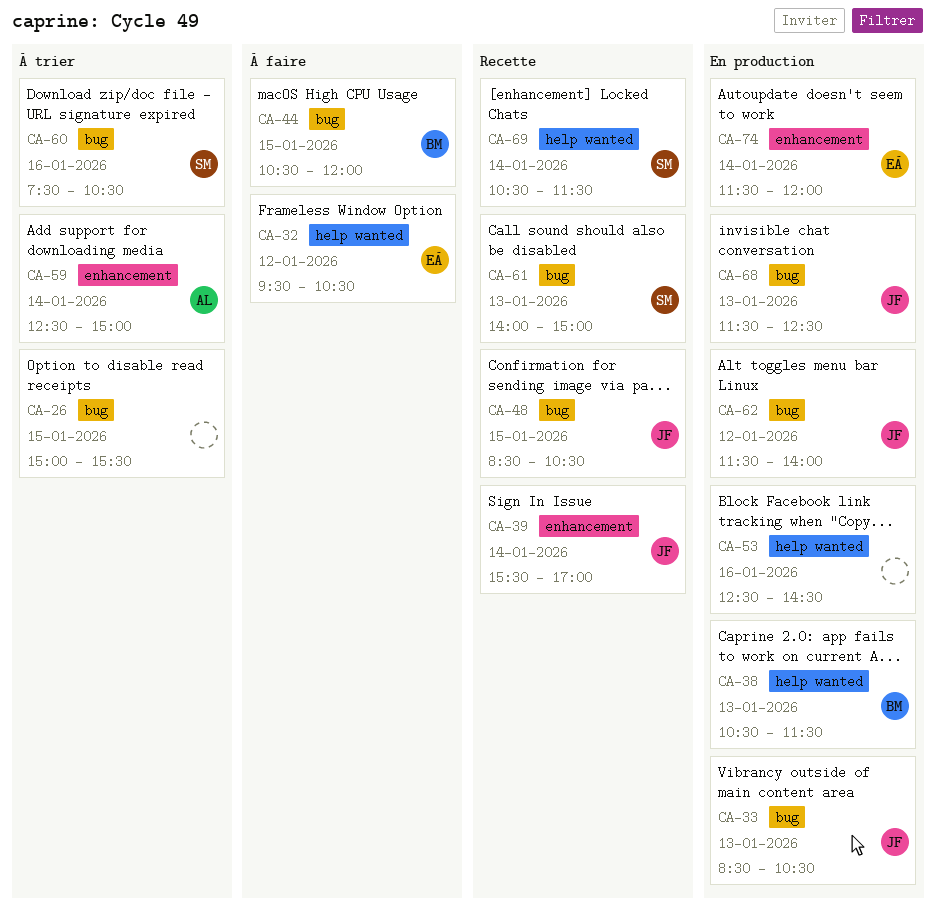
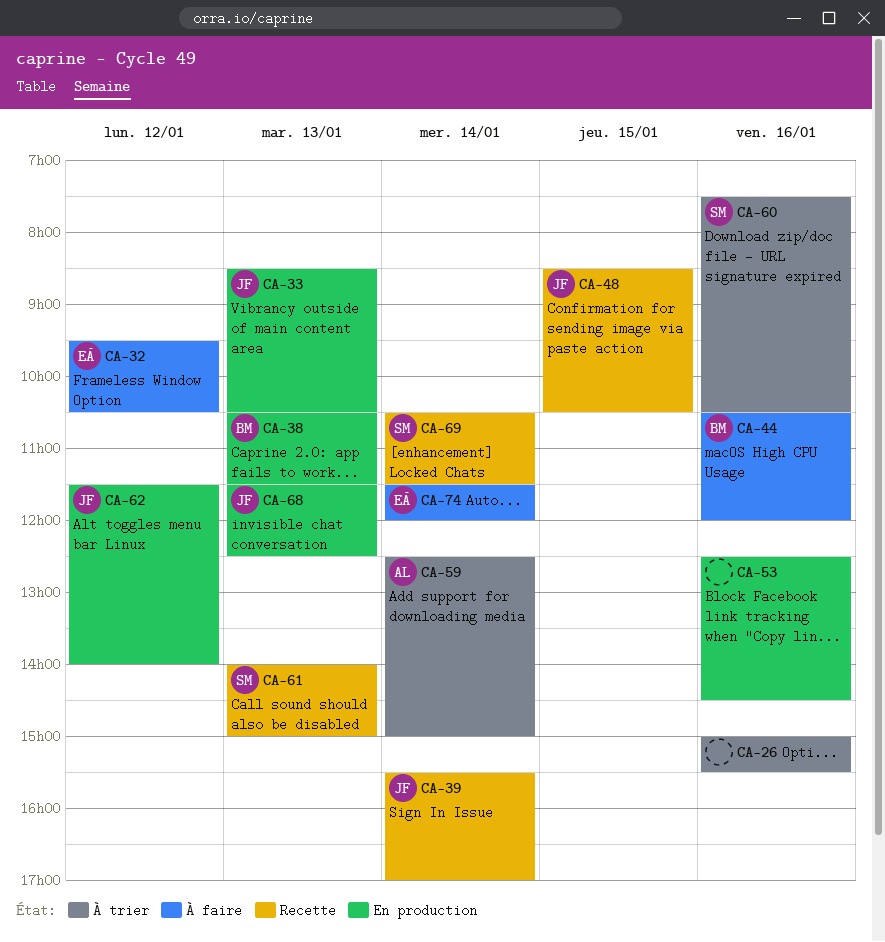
CA-26, day: Jan 15 -> Jan 16
CA-44, day: Jan 15 -> Jan 16
CA-74, status: En production -> À faire

